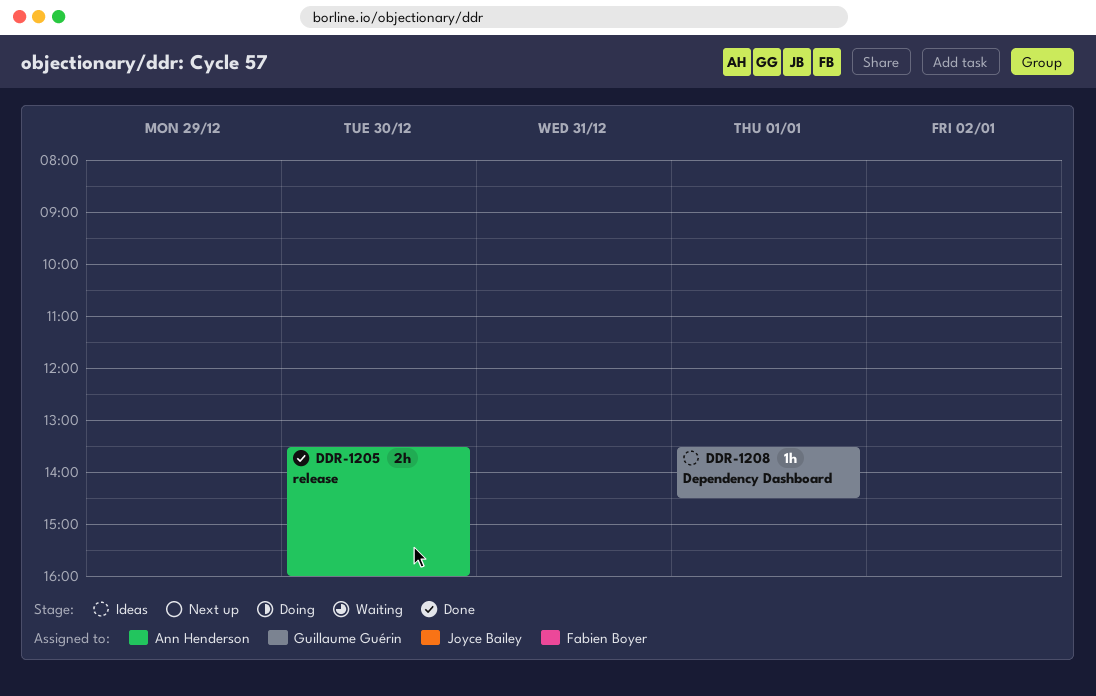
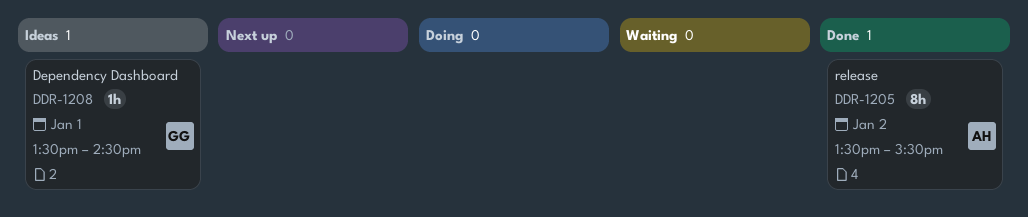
DDR-1205, estimate: 2h -> 8h
DDR-1205, day: Dec 30 -> Jan 2
DDR-1205, ends: 16:00 -> 15:30

